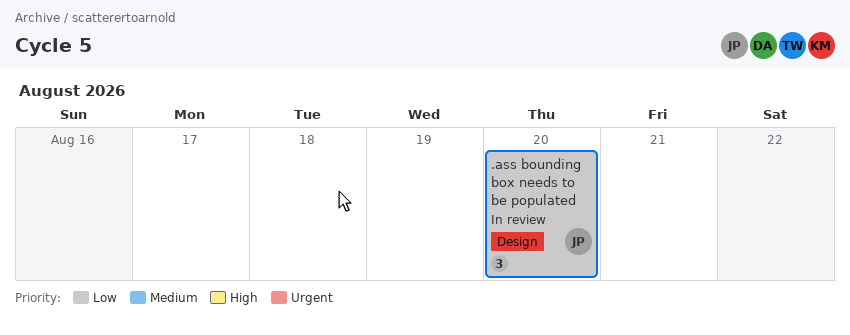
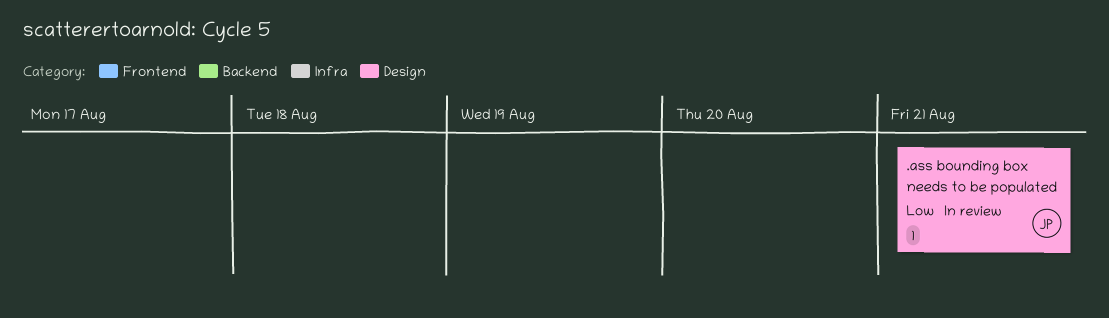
.ass bounding box needs to be populated, estimate: 3 -> 1
.ass bounding box needs to be populated, due: Aug 20 -> Aug 21

